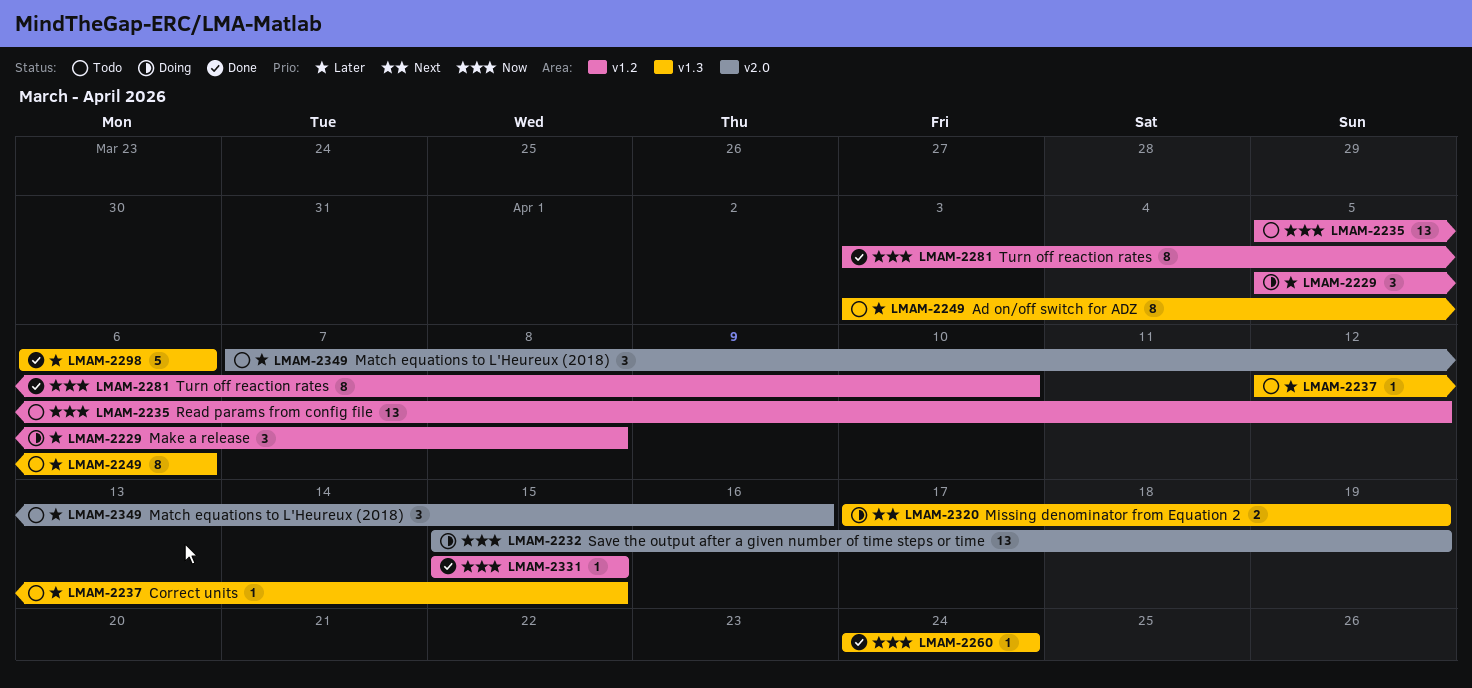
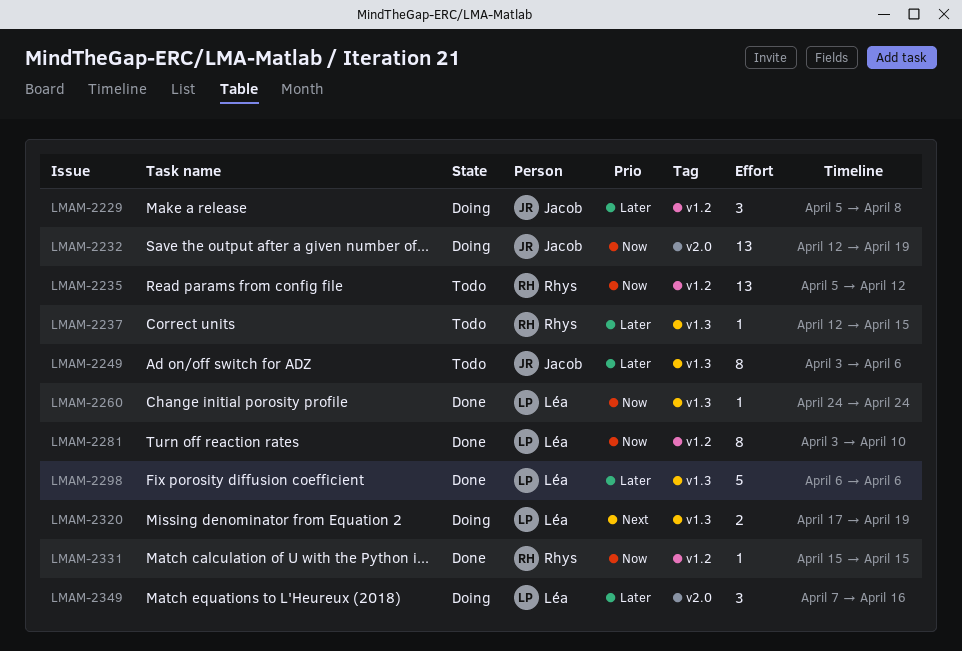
LMAM-2232, start: Apr 15 -> Apr 12
LMAM-2349, status: Todo -> Doing

